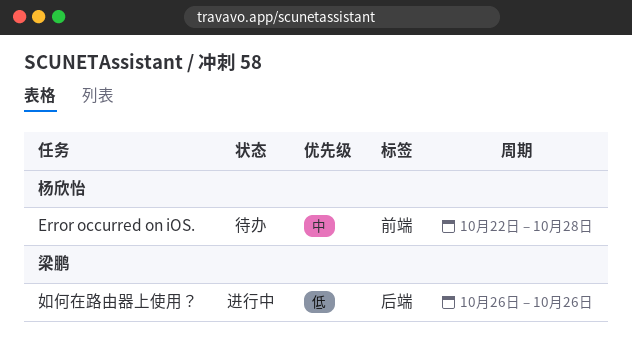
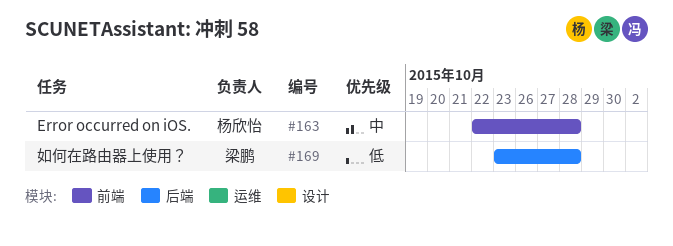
如何在路由器上使用？, start: Oct 26 -> Oct 23
如何在路由器上使用？, due: Oct 26 -> Oct 28

